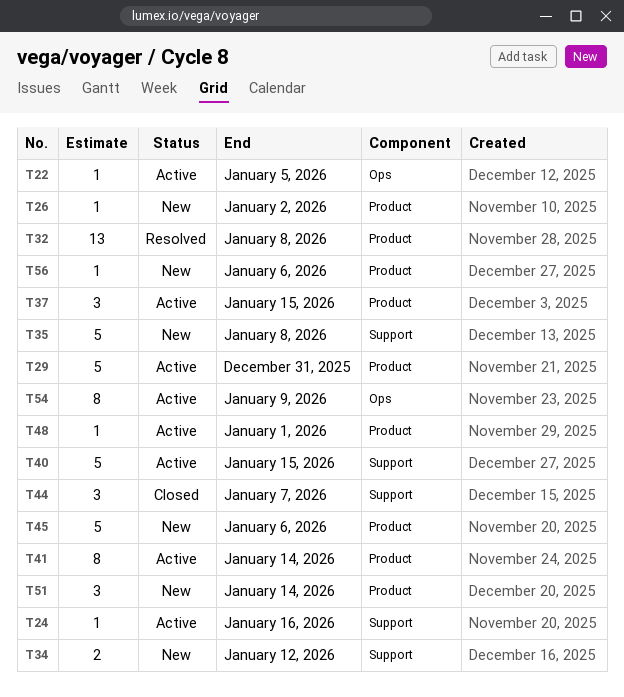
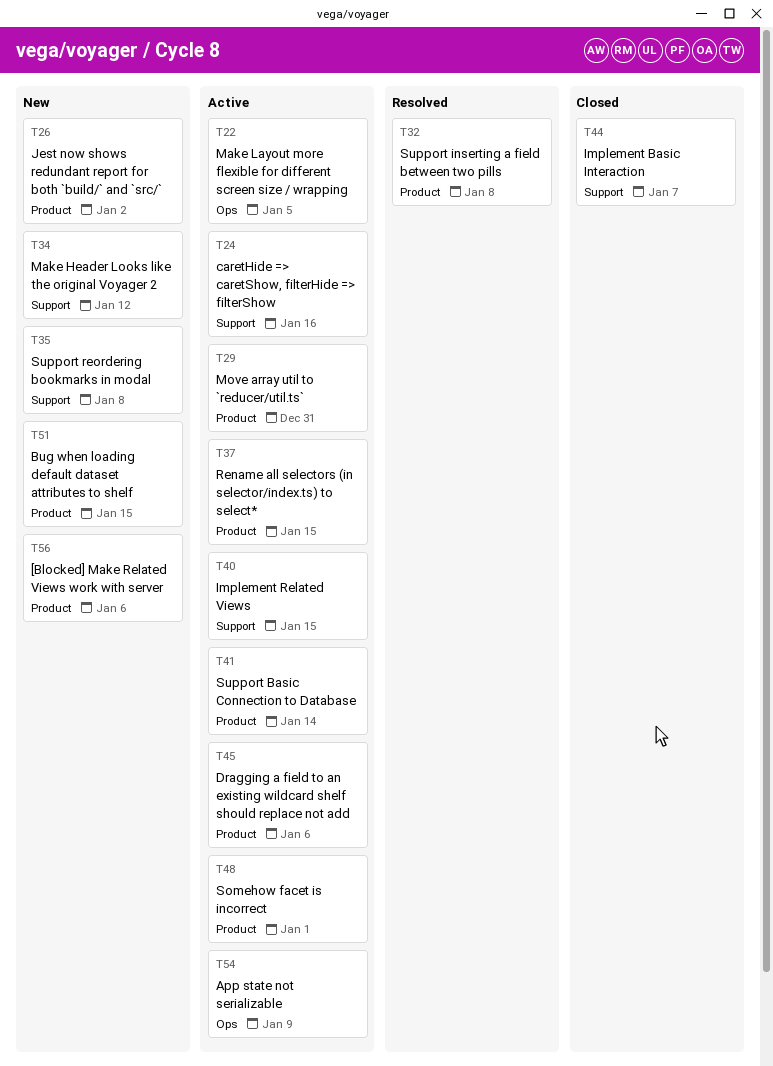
T45, status: New -> Active
T51, due: Jan 14 -> Jan 15

